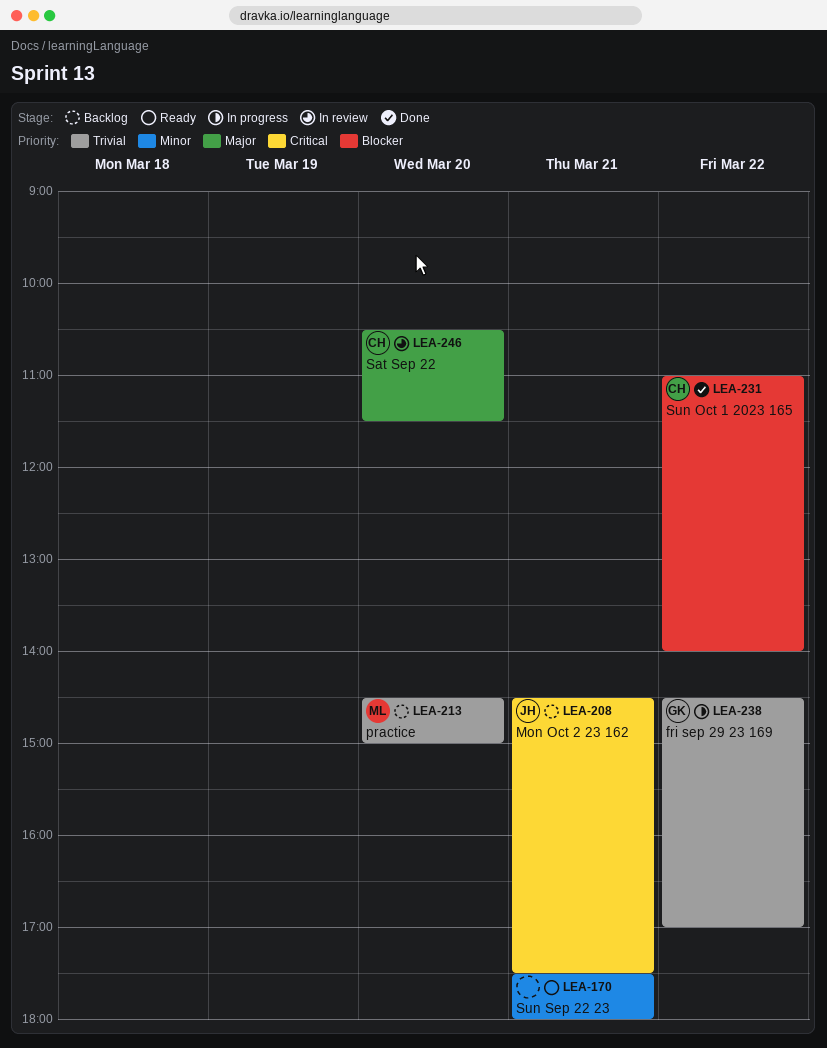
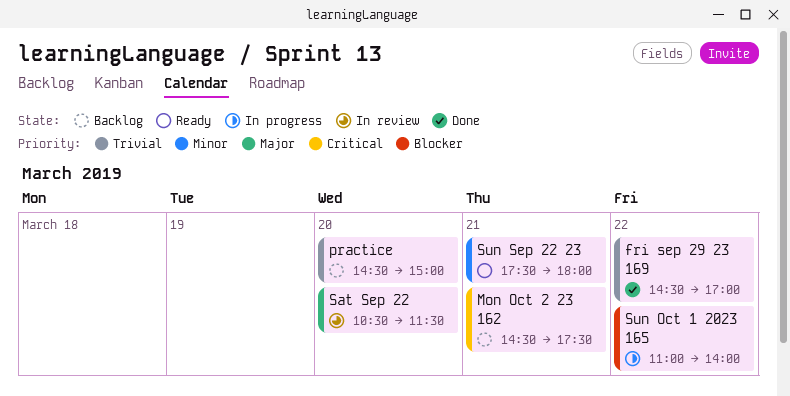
fri sep 29 23 169, status: In progress -> Done
Sun Oct 1 2023 165, status: Done -> In progress

